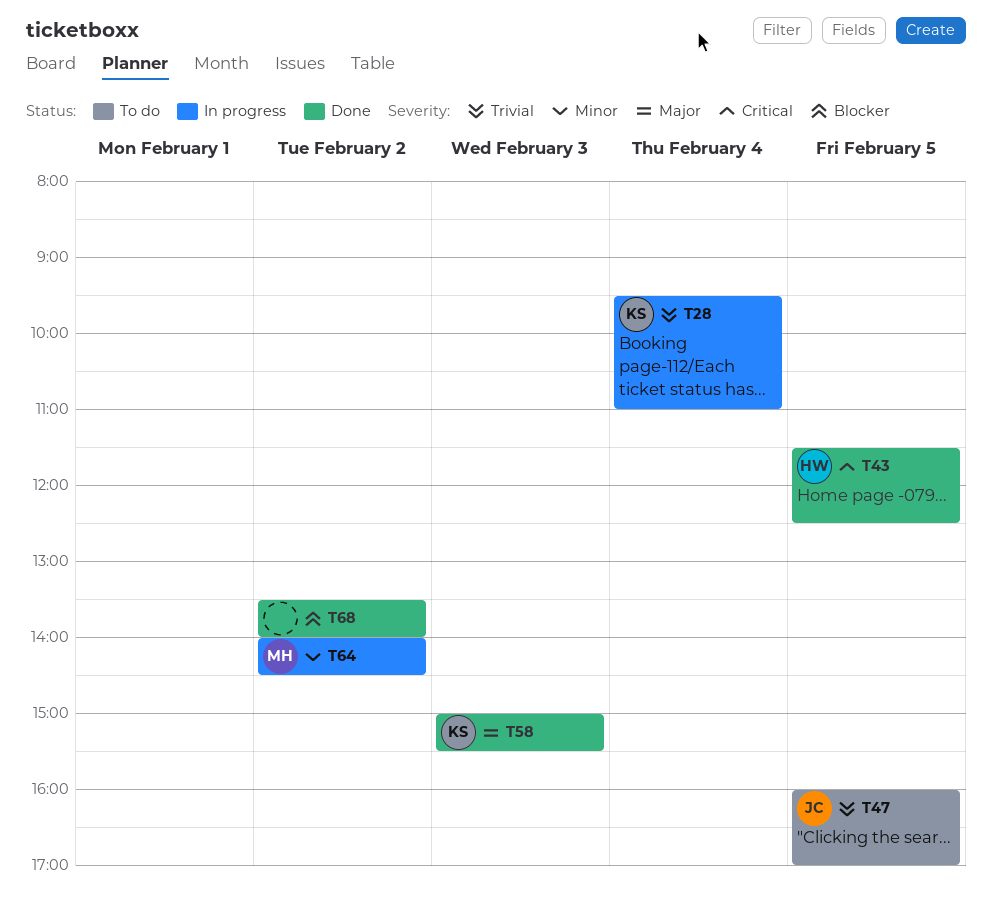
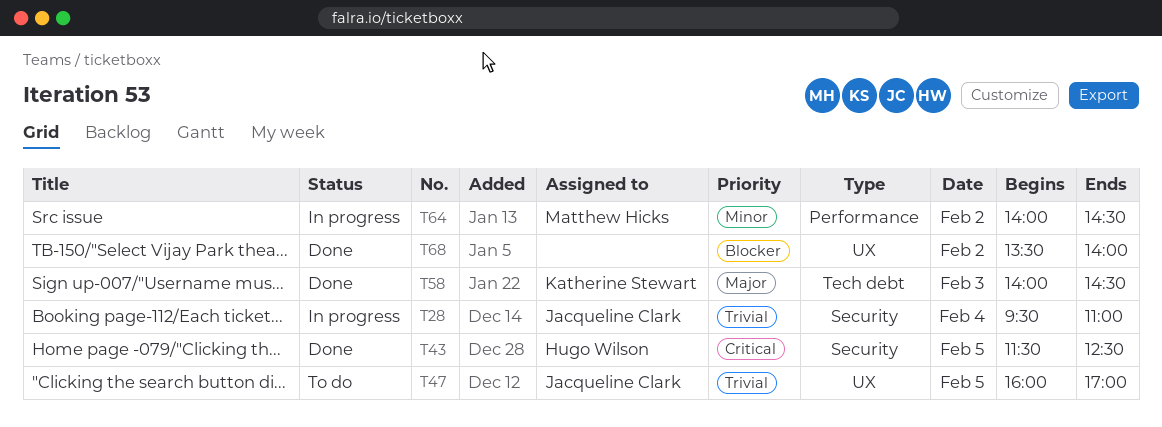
T28, owner: Katherine Stewart -> Jacqueline Clark
T58, begins: 15:00 -> 14:00
T58, ends: 15:30 -> 14:30

